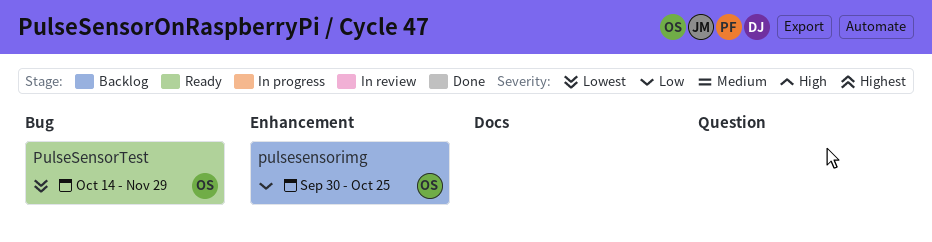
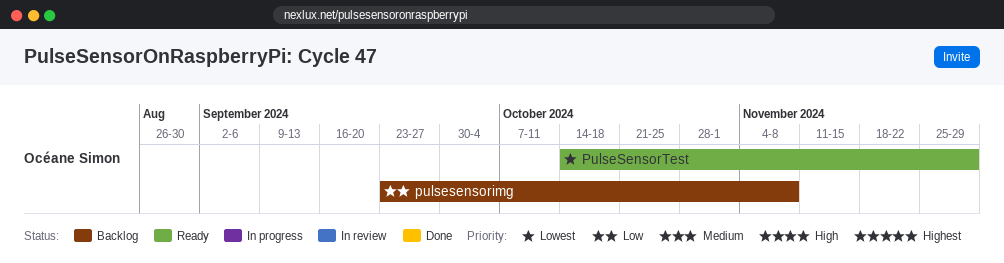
pulsesensorimg, start: Sep 30 -> Sep 23
pulsesensorimg, due: Oct 25 -> Nov 8

